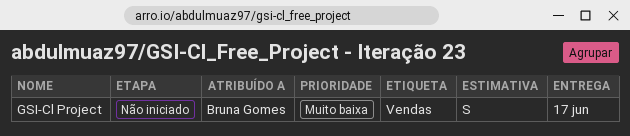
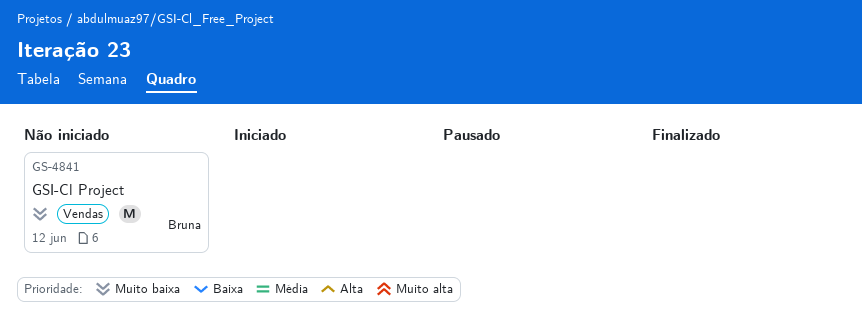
GSI-Cl Project, estimate: S -> M
GSI-Cl Project, due: Jun 17 -> Jun 12

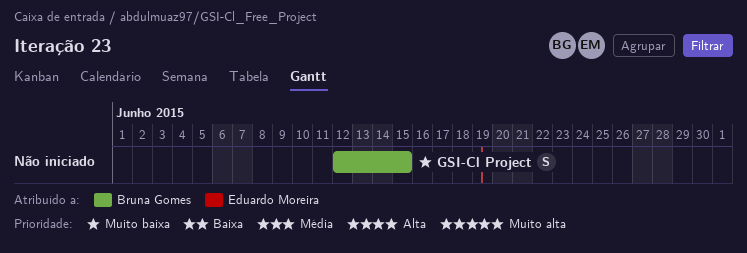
GSI-Cl Project, estimate: M -> S
GSI-Cl Project, due: Jun 12 -> Jun 15

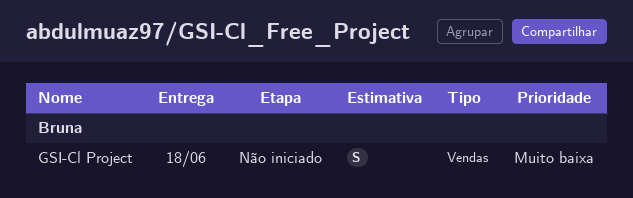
GSI-Cl Project, due: Jun 15 -> Jun 18

